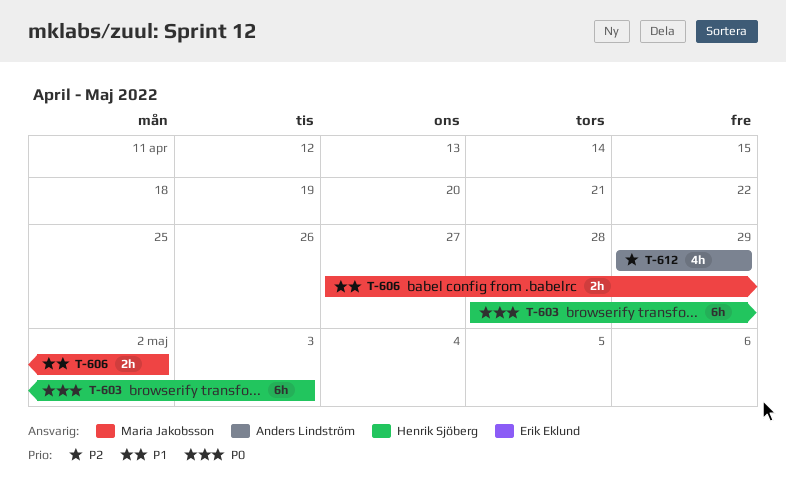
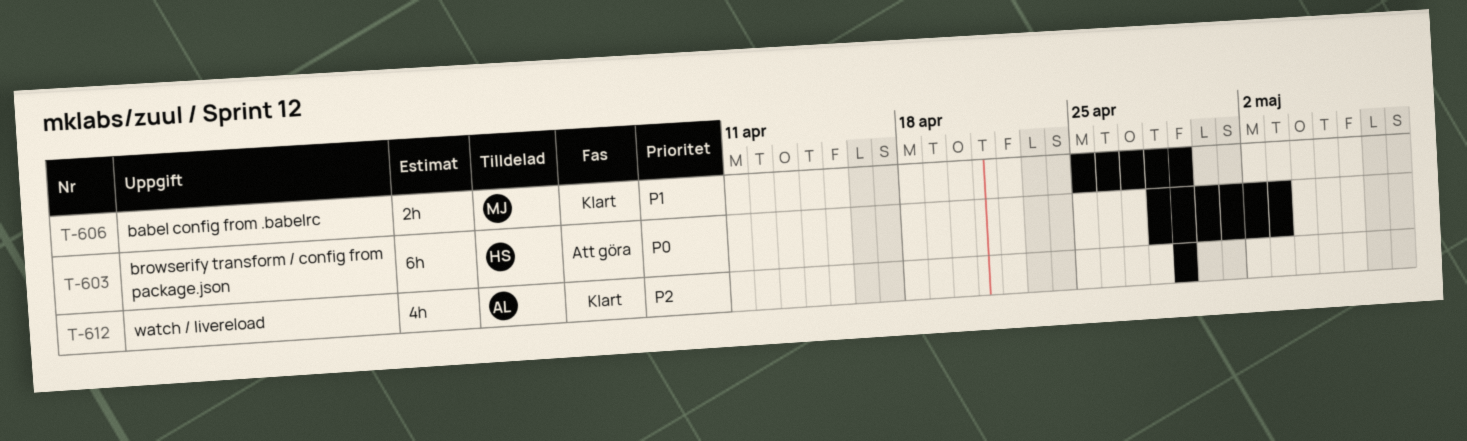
T-606, start: Apr 27 -> Apr 25
T-606, due: May 2 -> Apr 29

